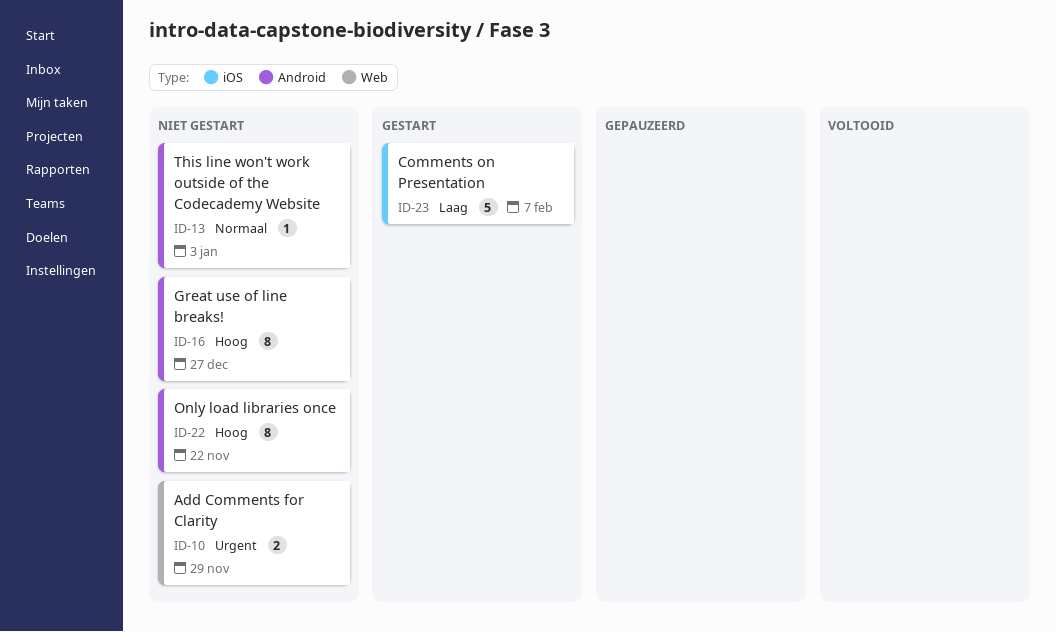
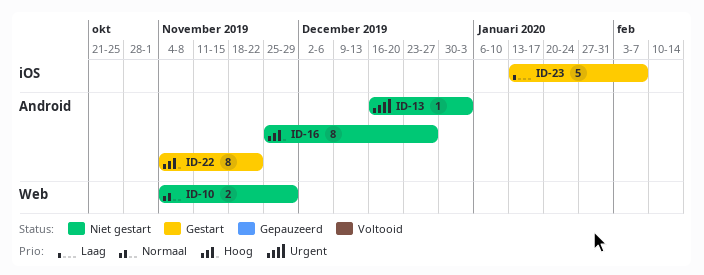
ID-10, priority: Urgent -> Normaal
ID-13, priority: Normaal -> Urgent
ID-22, status: Niet gestart -> Gestart

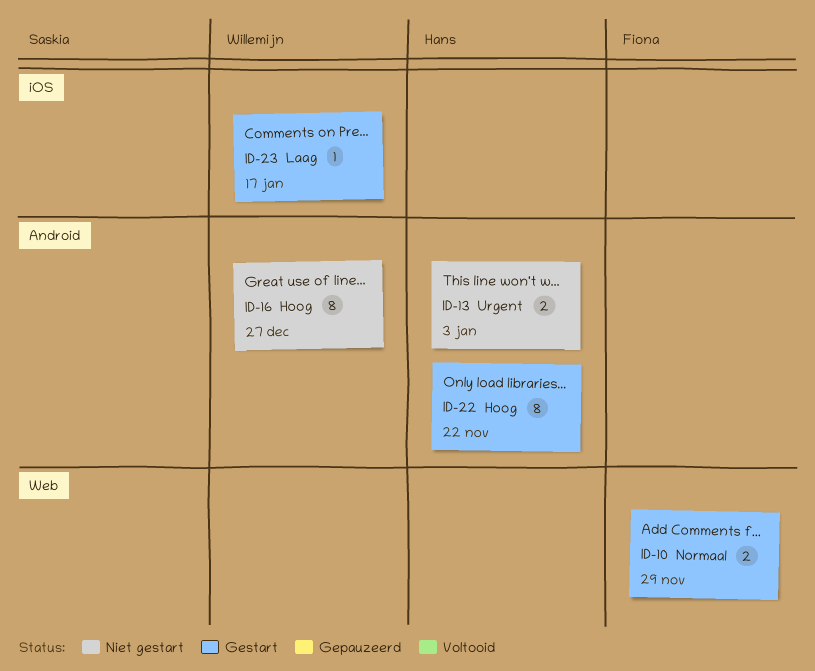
ID-10, status: Niet gestart -> Gestart
ID-13, estimate: 1 -> 2
ID-23, estimate: 5 -> 1
ID-23, due: Feb 7 -> Jan 17

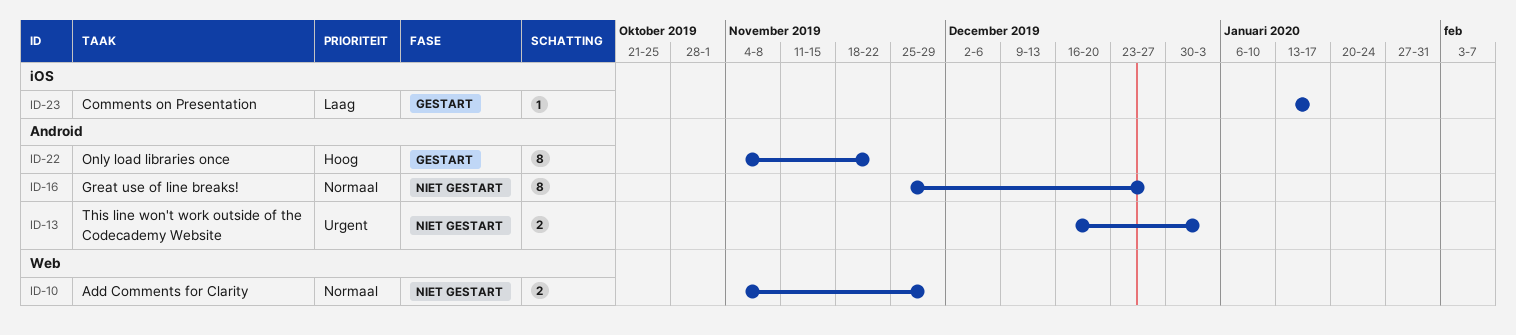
ID-10, status: Gestart -> Niet gestart
ID-16, priority: Hoog -> Normaal

